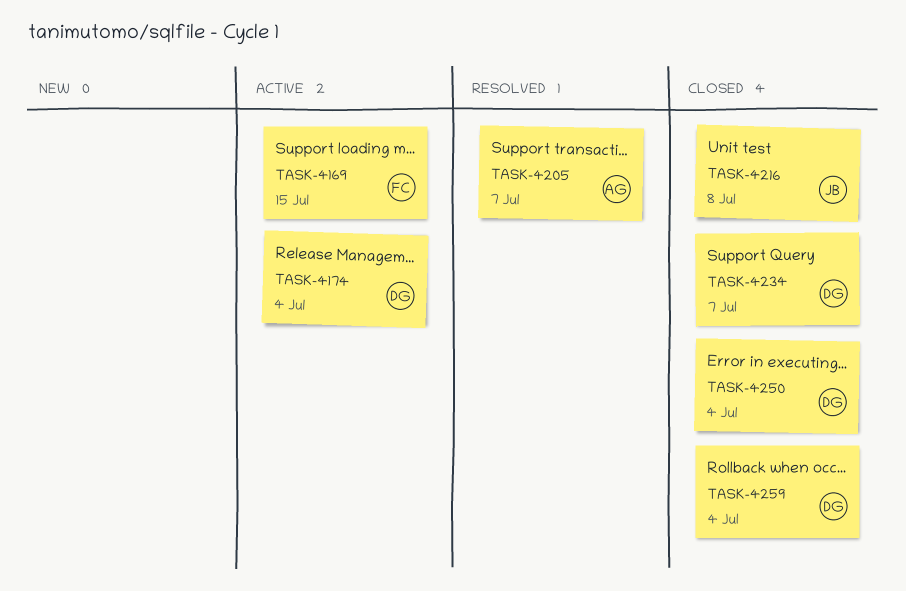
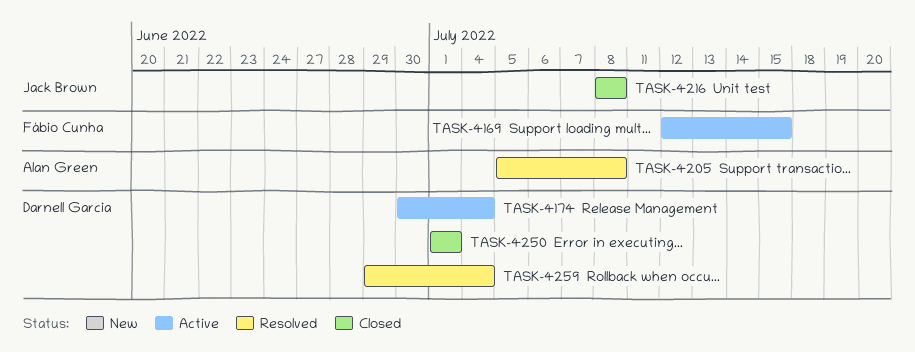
TASK-4205, due: Jul 7 -> Jul 8
TASK-4234: present -> none
TASK-4250, due: Jul 4 -> Jul 1
TASK-4259, status: Closed -> Resolved

